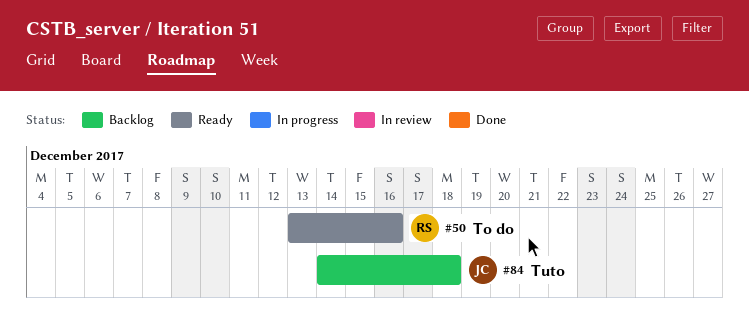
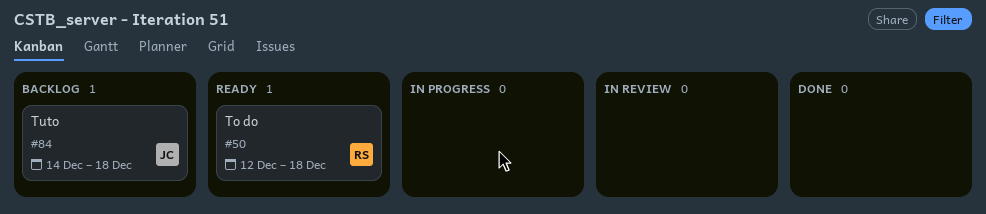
#50, start: Dec 13 -> Dec 12
#50, due: Dec 16 -> Dec 18

